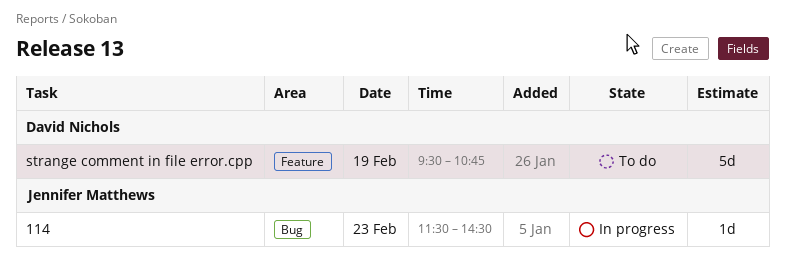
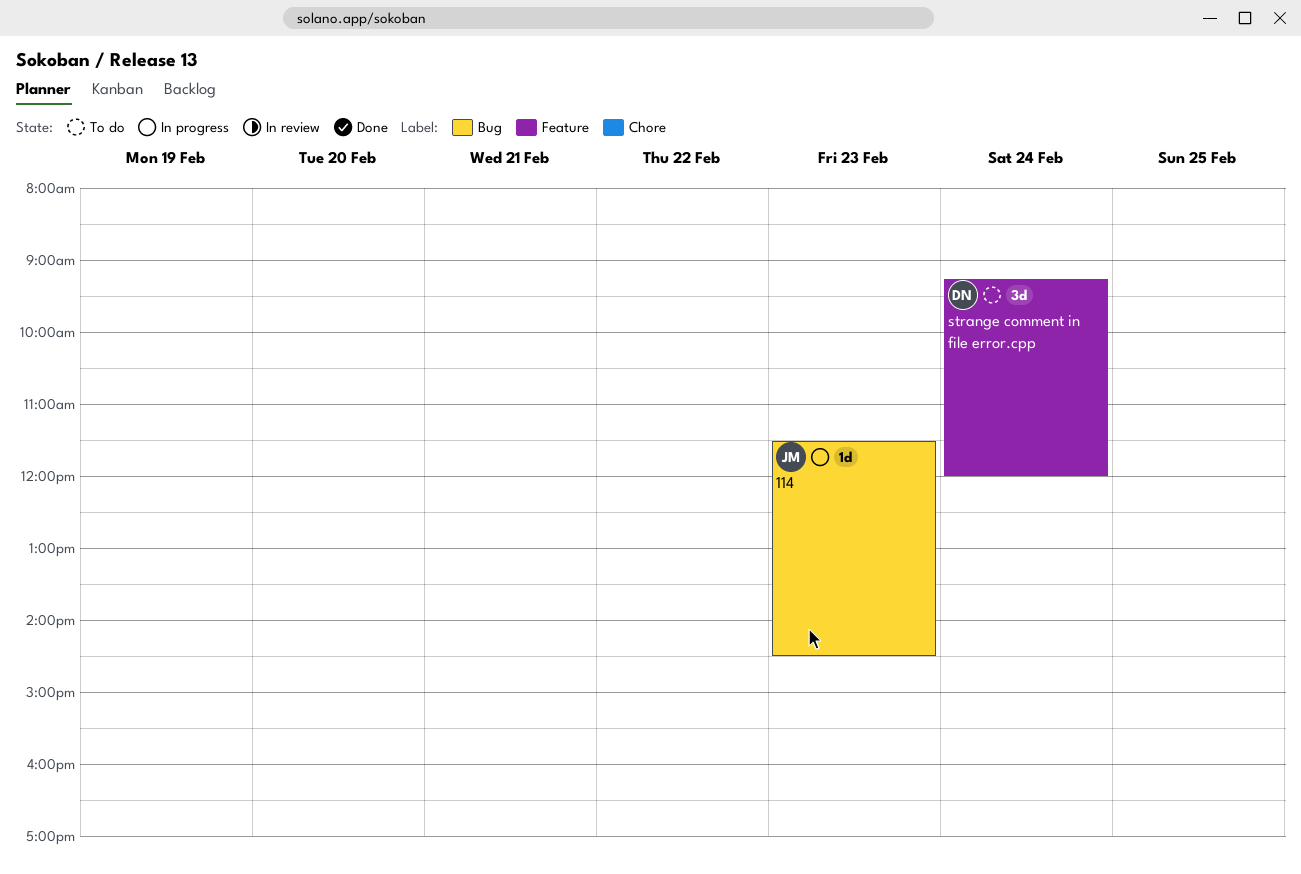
strange comment in file error.cpp, estimate: 5d -> 3d
strange comment in file error.cpp, day: Feb 19 -> Feb 24
strange comment in file error.cpp, begins: 09:30 -> 09:15
strange comment in file error.cpp, ends: 10:45 -> 12:00

